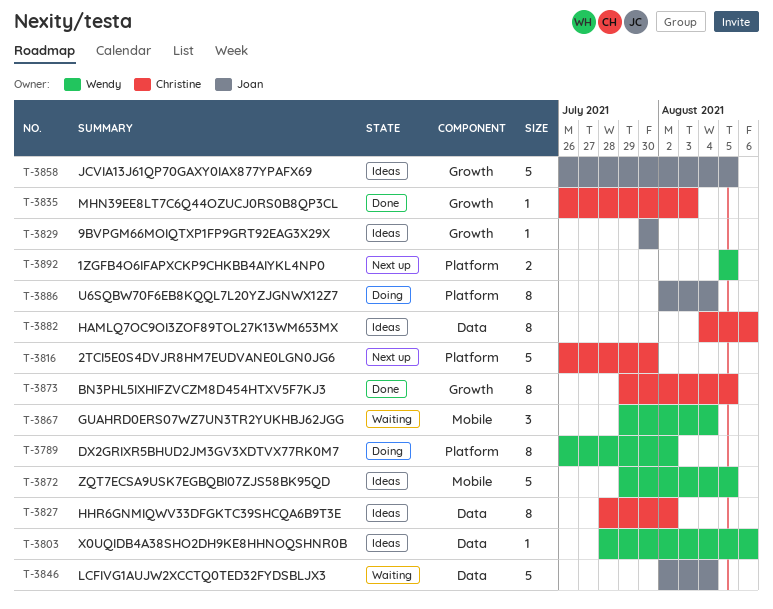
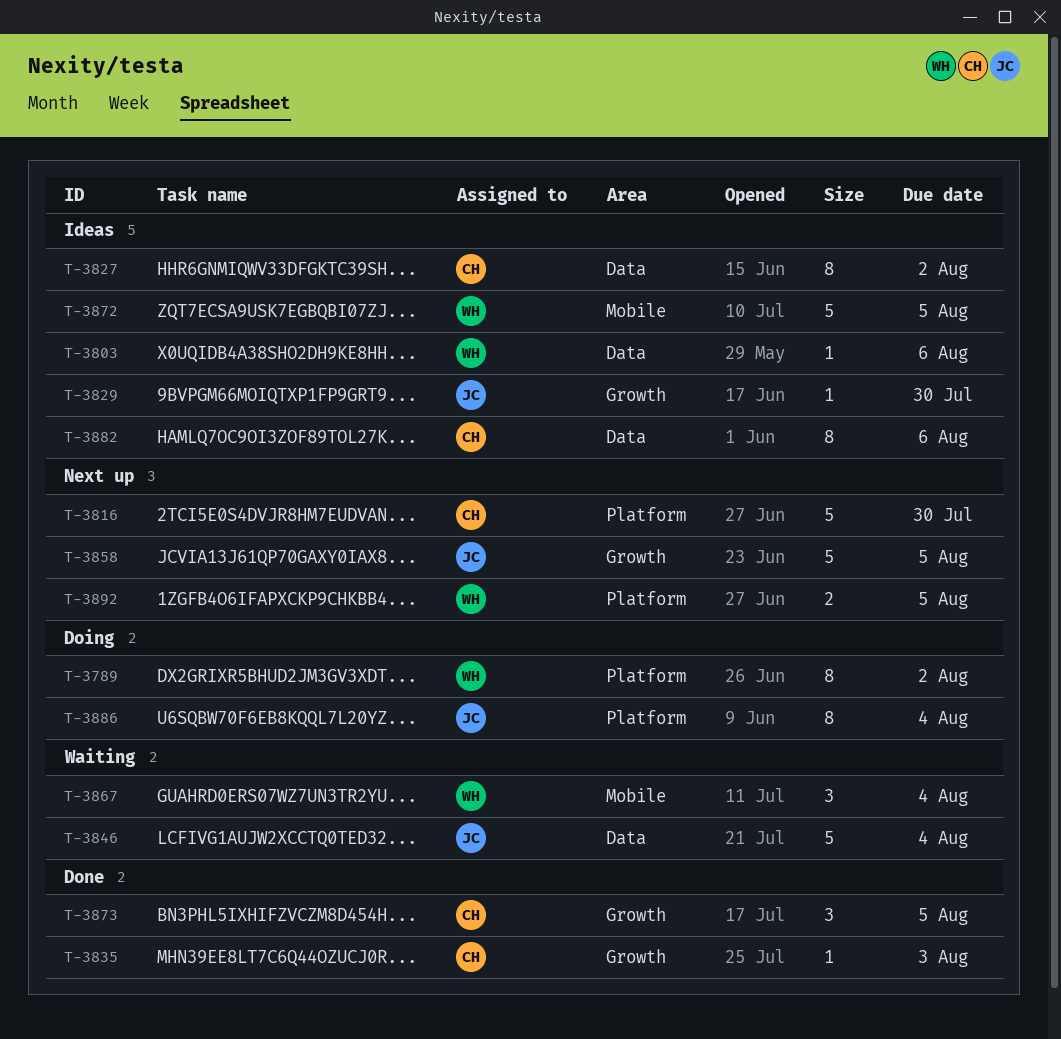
T-3858, status: Ideas -> Next up
T-3873, estimate: 8 -> 3

